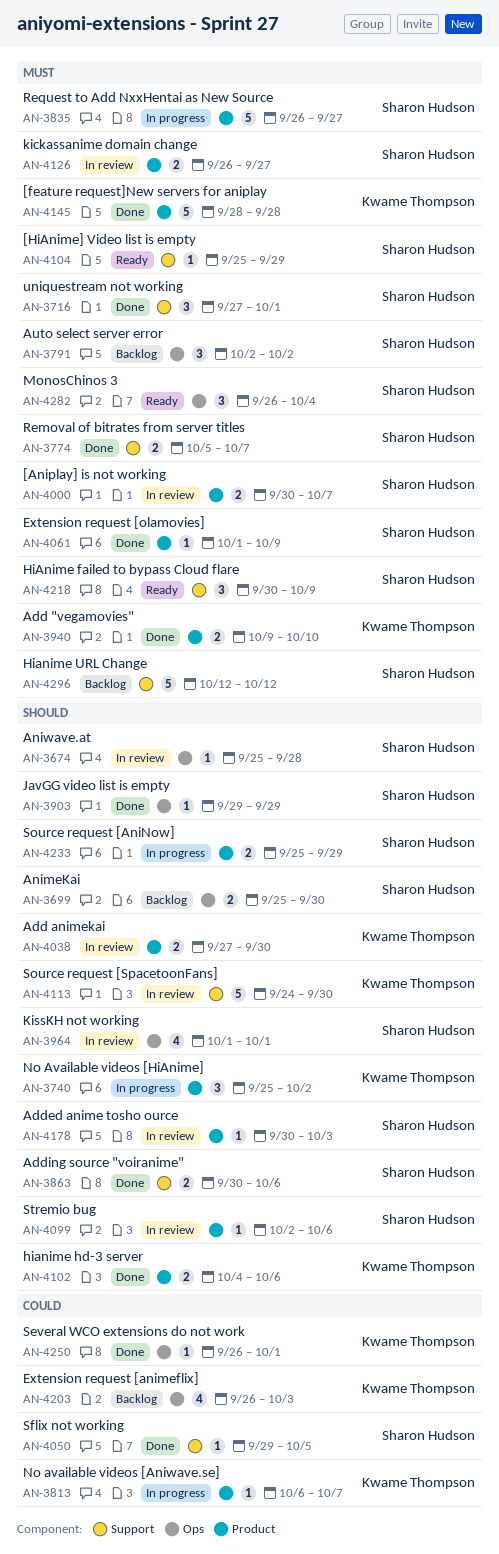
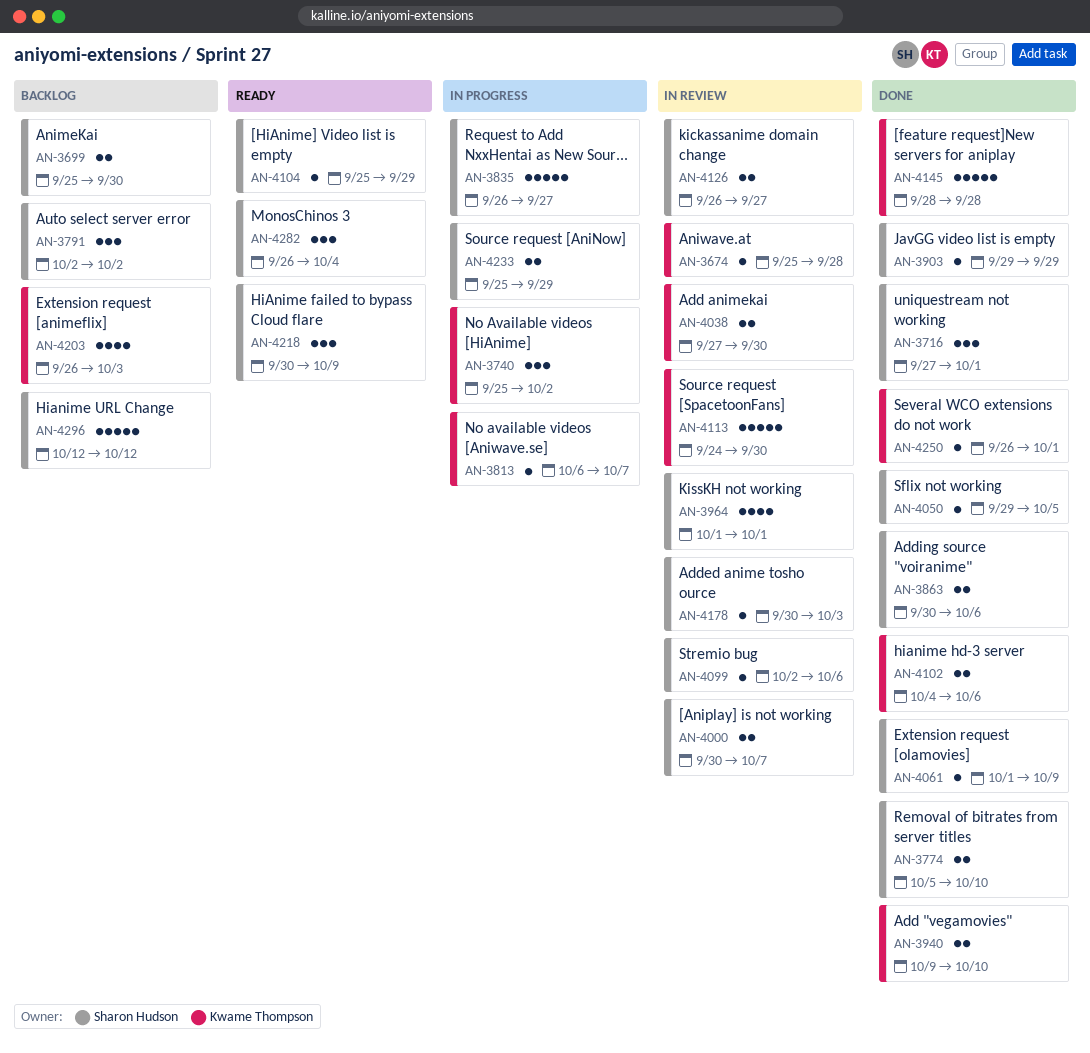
AN-3674, owner: Sharon Hudson -> Kwame Thompson
AN-3774, due: Oct 7 -> Oct 10

